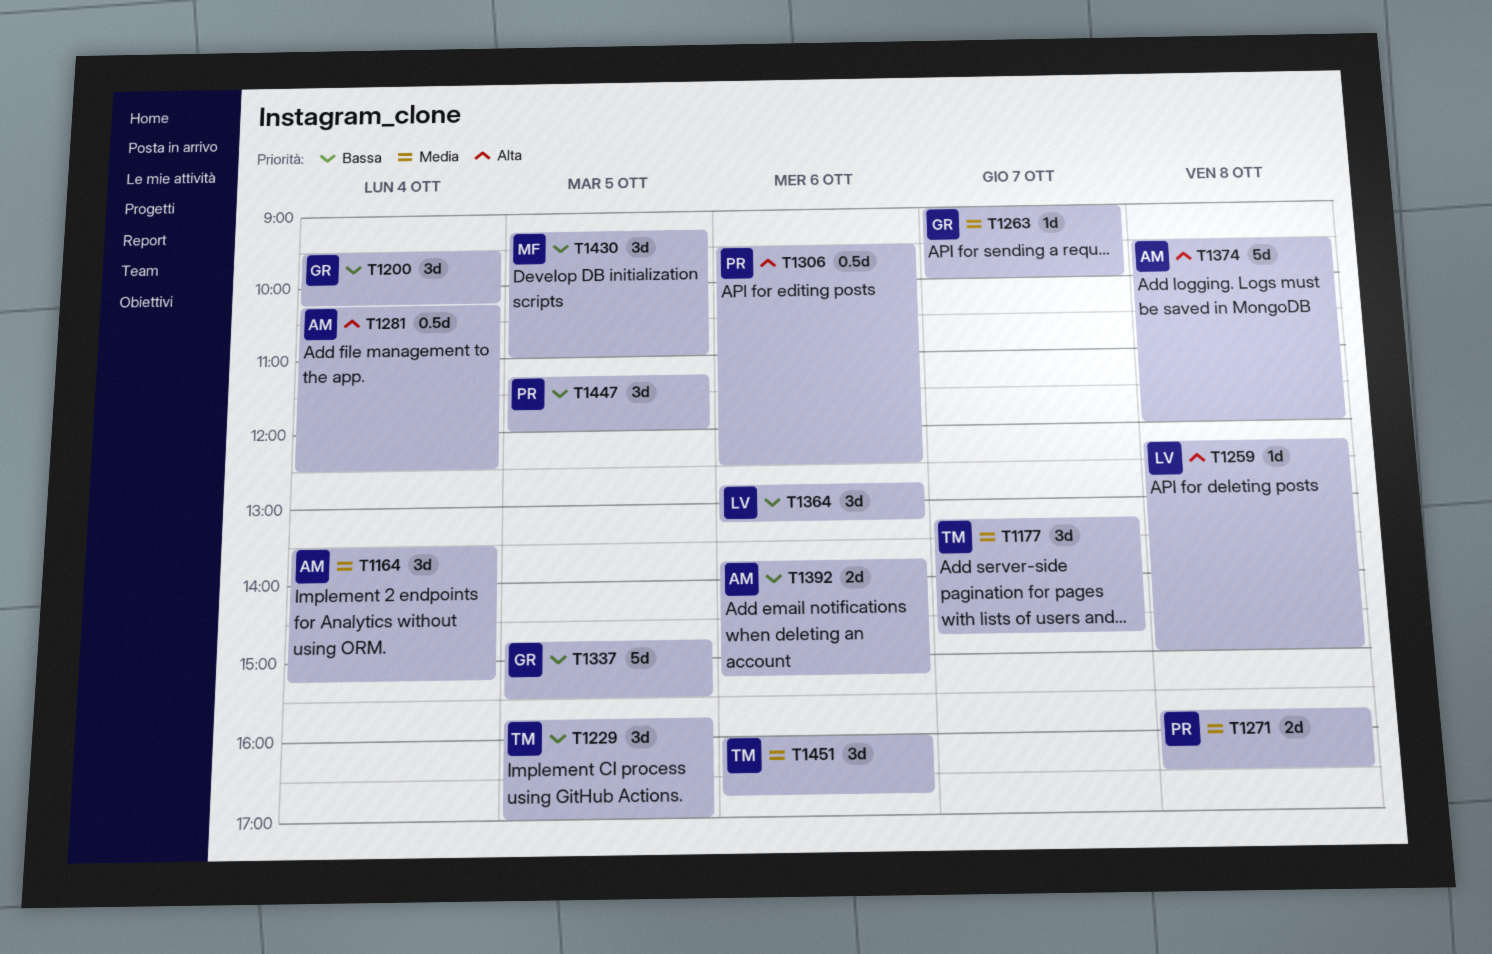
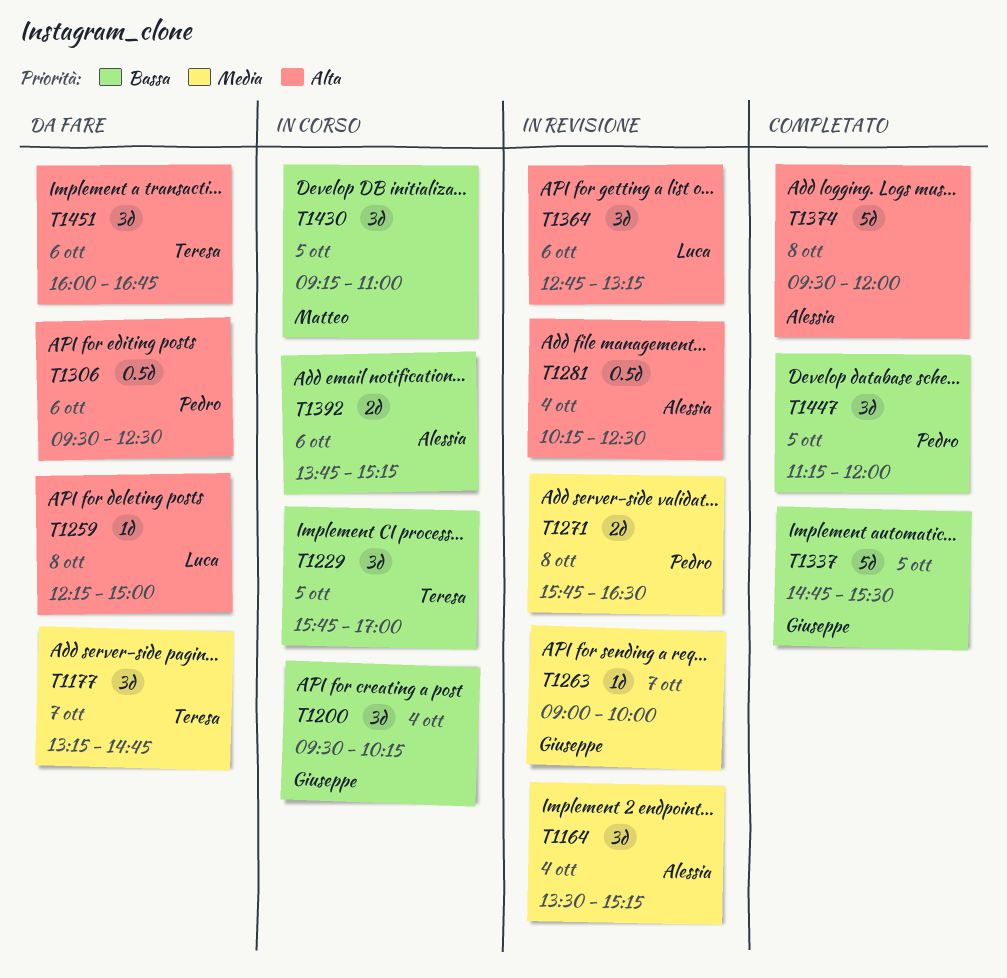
T1364, priority: Bassa -> Alta
T1451, priority: Media -> Alta

